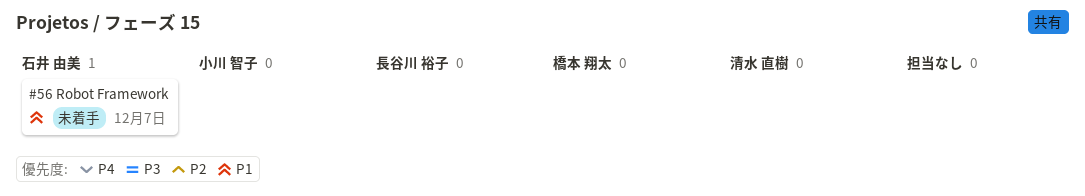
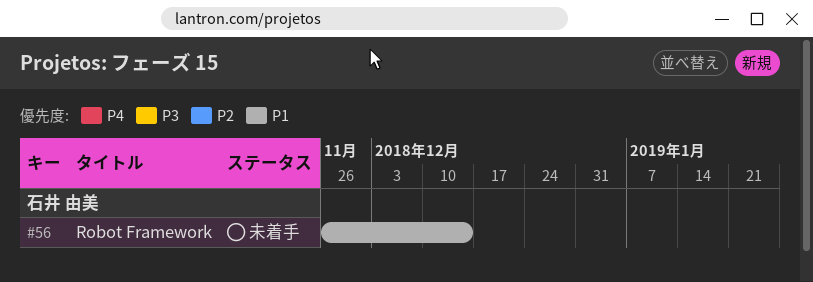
#56, due: Dec 7 -> Dec 14

